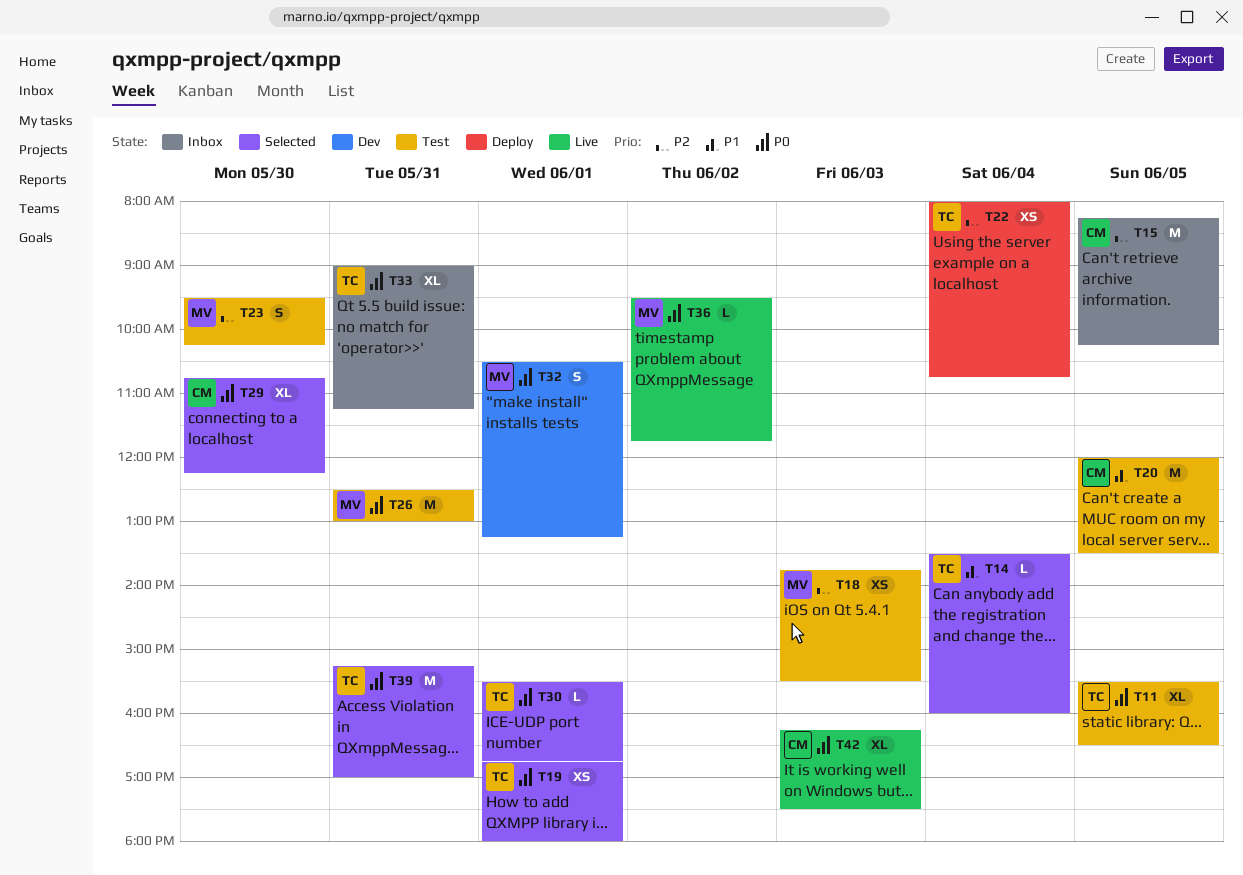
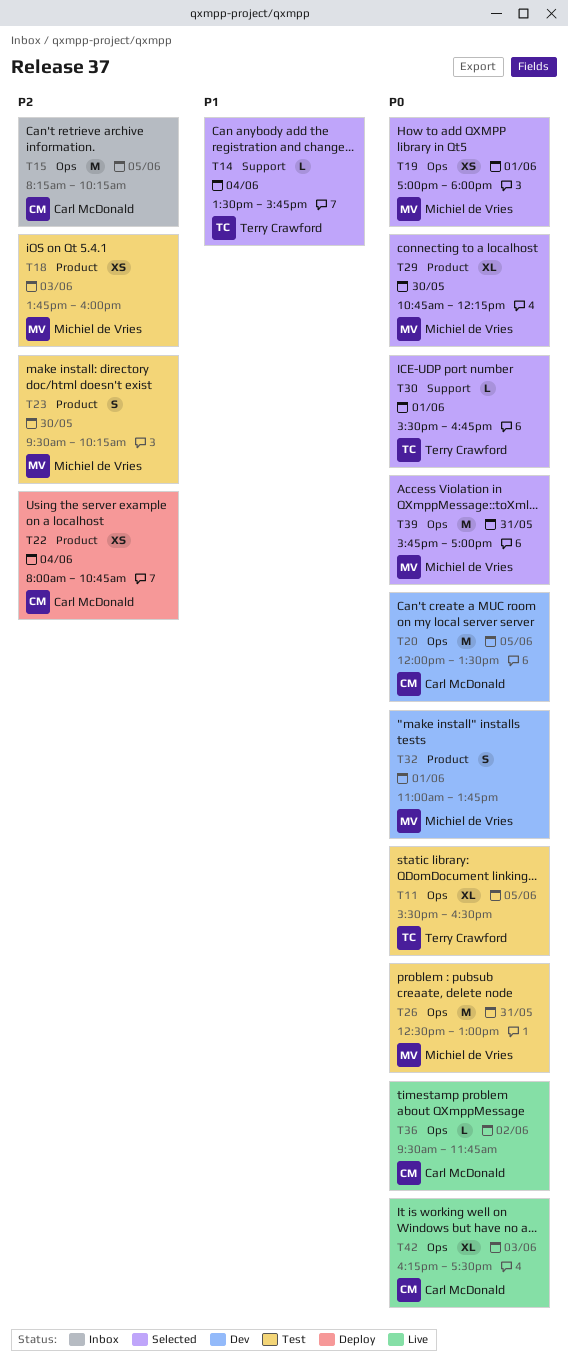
T14, ends: 16:00 -> 15:45
T18, ends: 15:30 -> 16:00
T19, owner: Terry Crawford -> Michiel de Vries
T19, begins: 16:45 -> 17:00
T20, status: Test -> Dev
T20, priority: P1 -> P0
T22, owner: Terry Crawford -> Carl McDonald
T29, owner: Carl McDonald -> Michiel de Vries
T32, begins: 10:30 -> 11:00
T32, ends: 13:15 -> 13:45
T33: present -> none
T36, owner: Michiel de Vries -> Carl McDonald
T39, owner: Terry Crawford -> Michiel de Vries
T39, begins: 15:15 -> 15:45

